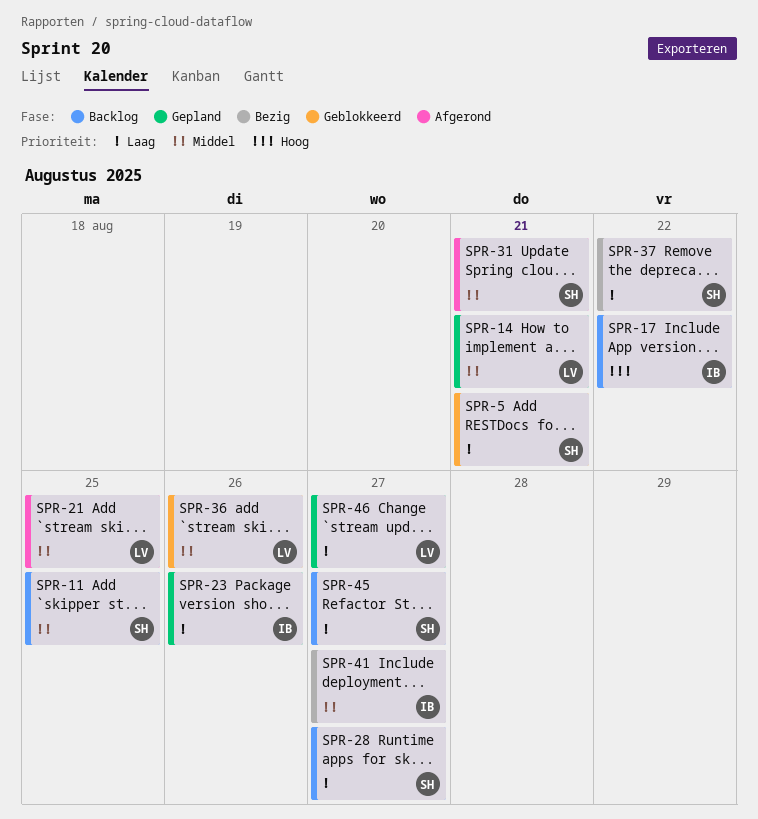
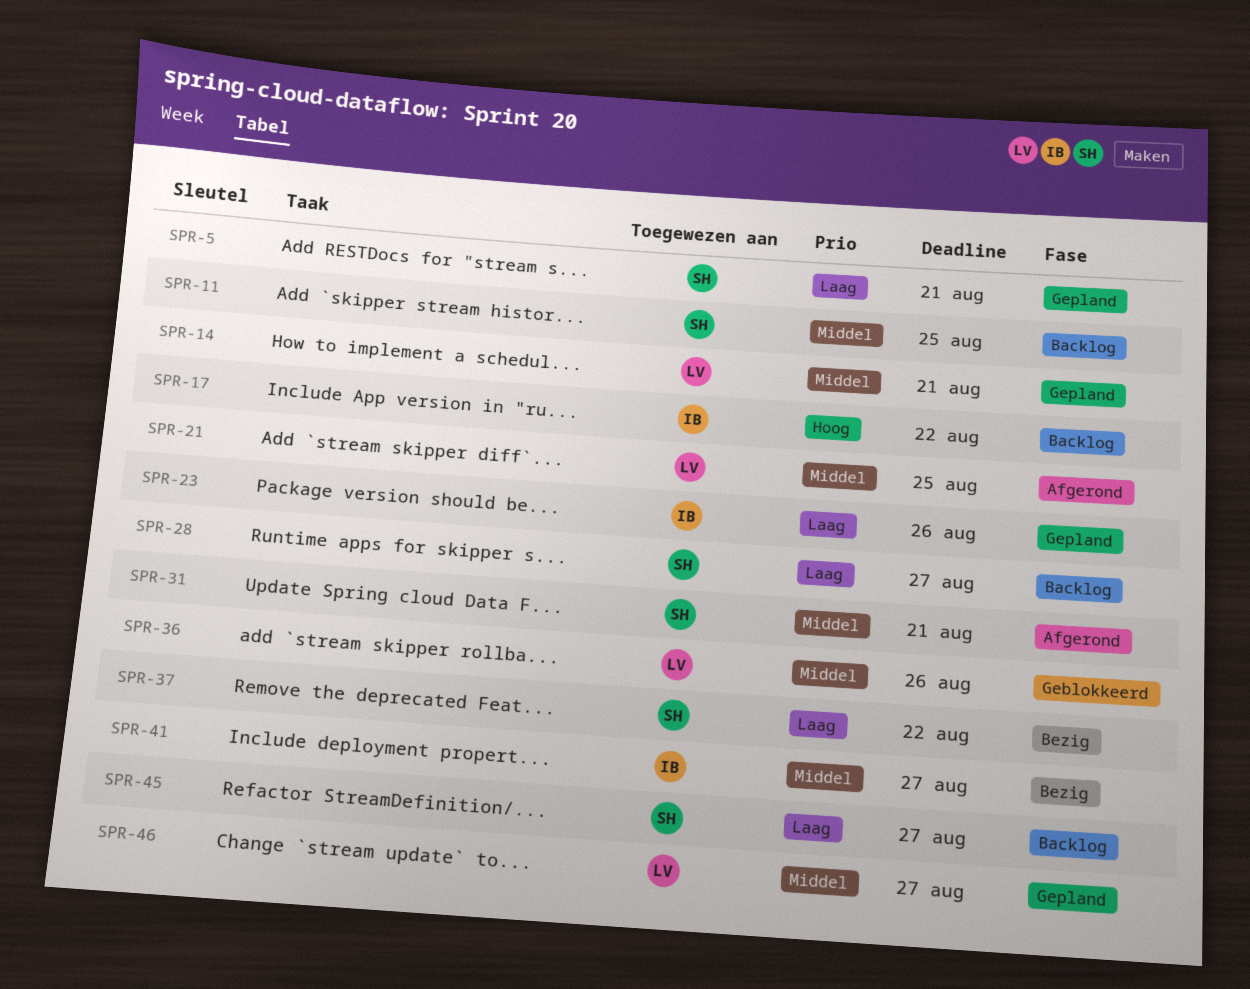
SPR-5, status: Geblokkeerd -> Gepland
SPR-46, priority: Laag -> Middel

